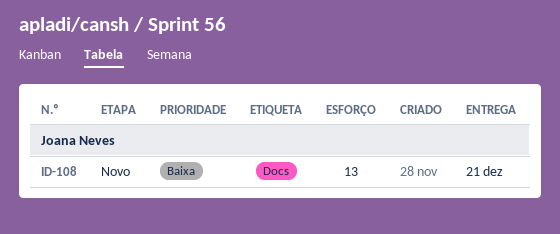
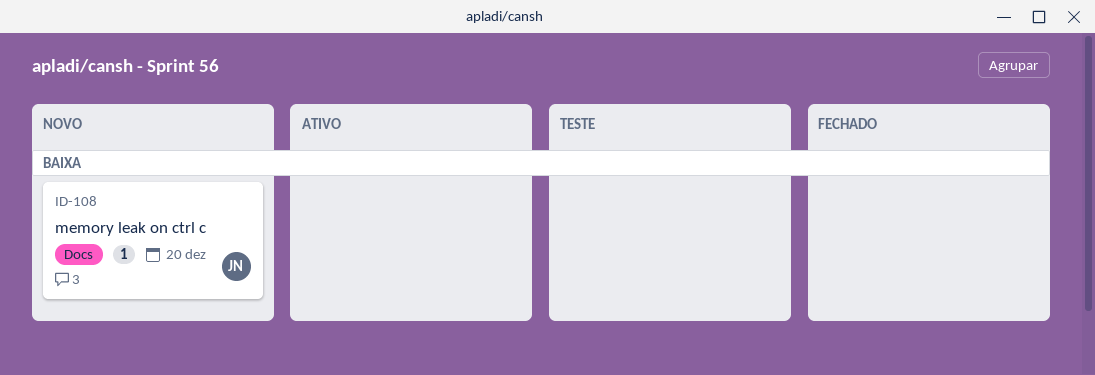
ID-108, estimate: 13 -> 1
ID-108, due: Dec 21 -> Dec 20

